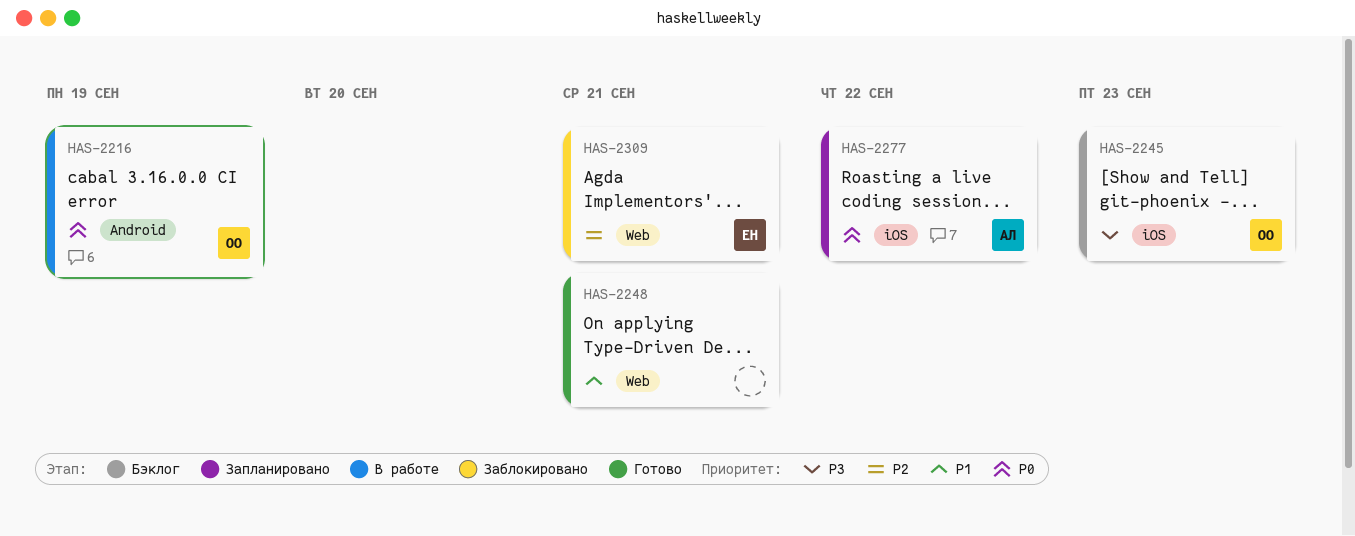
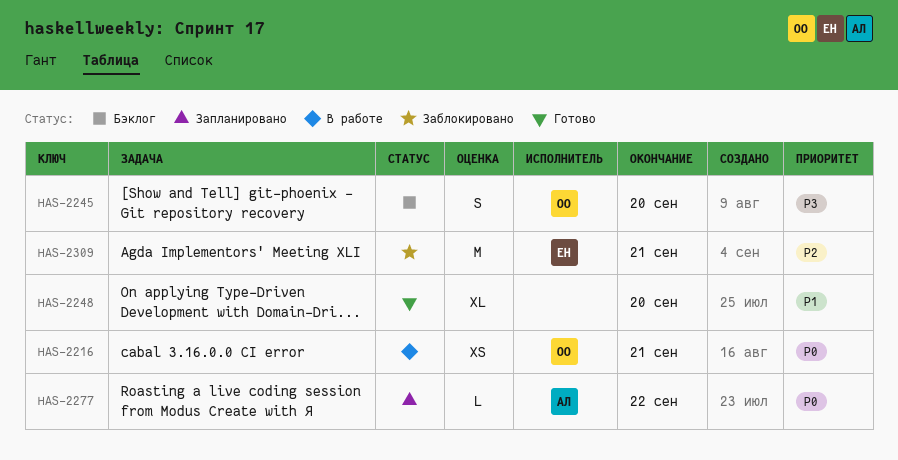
HAS-2216, due: Sep 19 -> Sep 21
HAS-2245, due: Sep 23 -> Sep 20
HAS-2248, due: Sep 21 -> Sep 20

